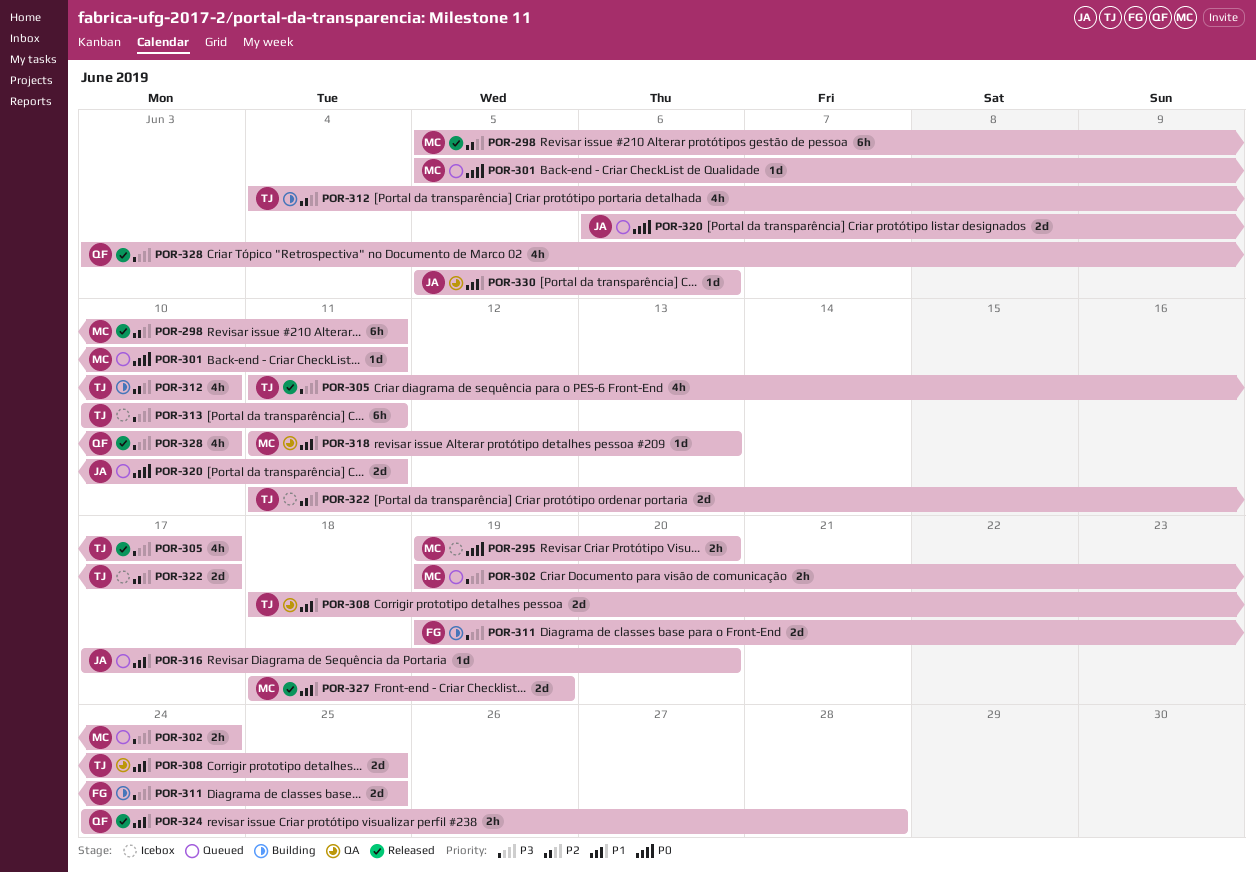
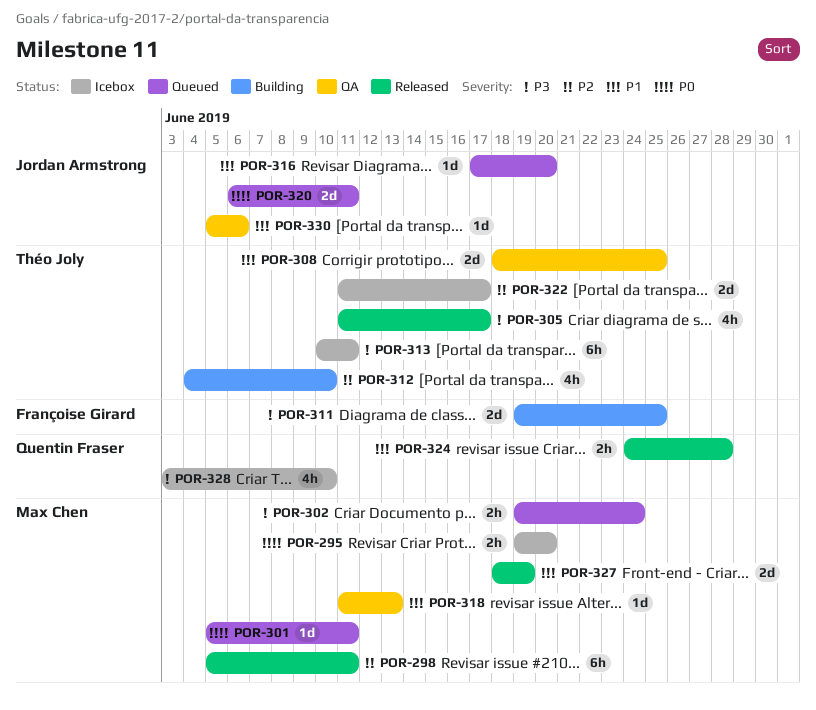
POR-328, status: Released -> Icebox

